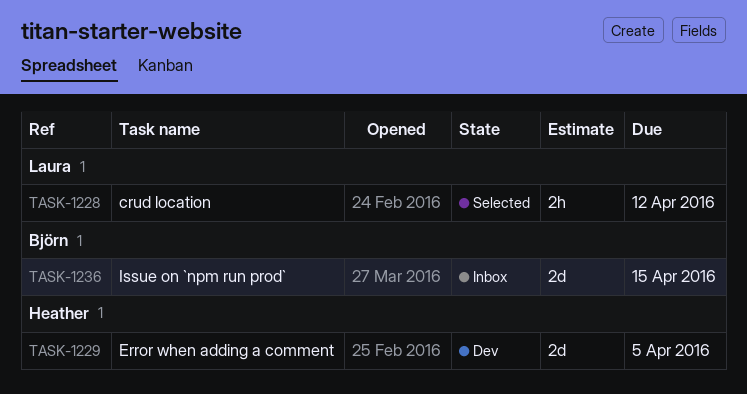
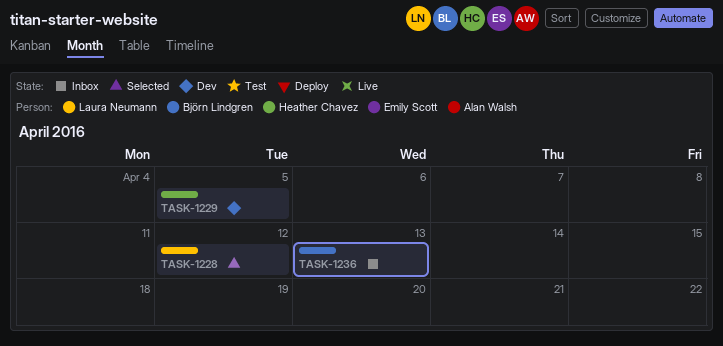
TASK-1236, due: Apr 15 -> Apr 13

